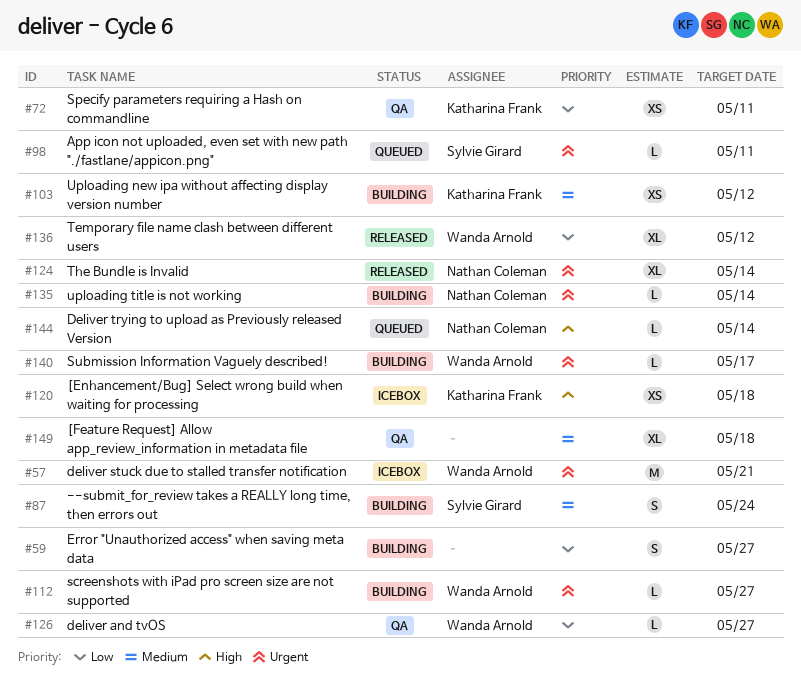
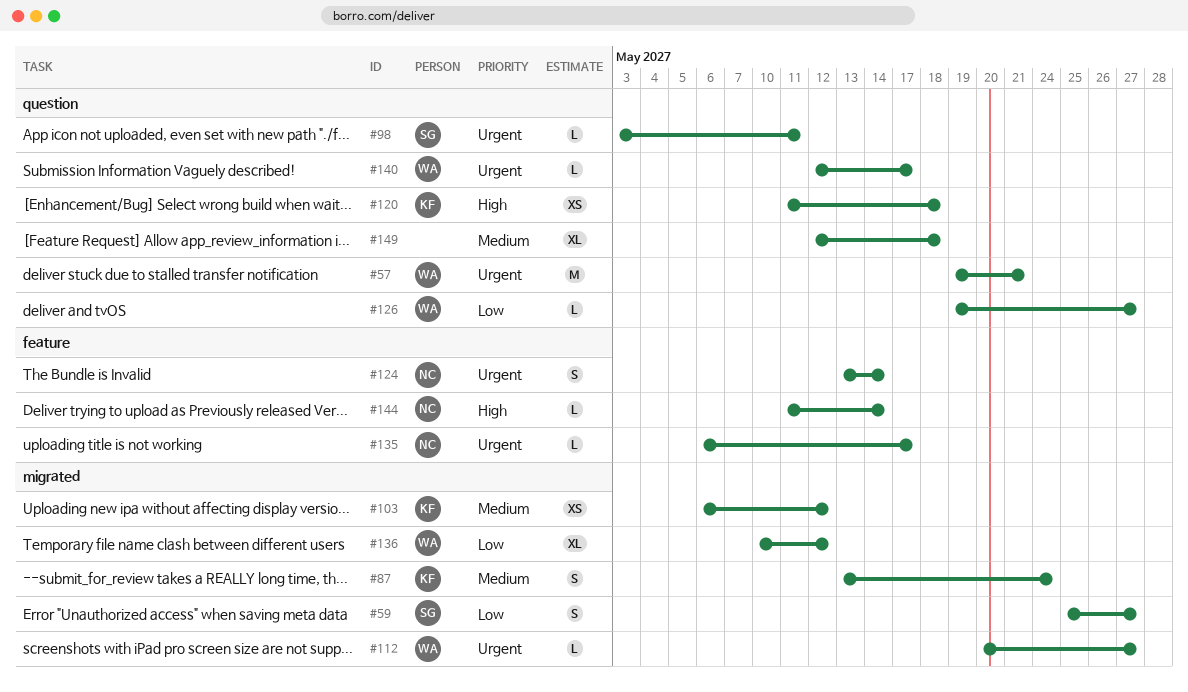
#59, owner: none -> Sylvie Girard
#72: present -> none
#87, owner: Sylvie Girard -> Katharina Frank
#124, estimate: XL -> S
#135, due: May 14 -> May 17

